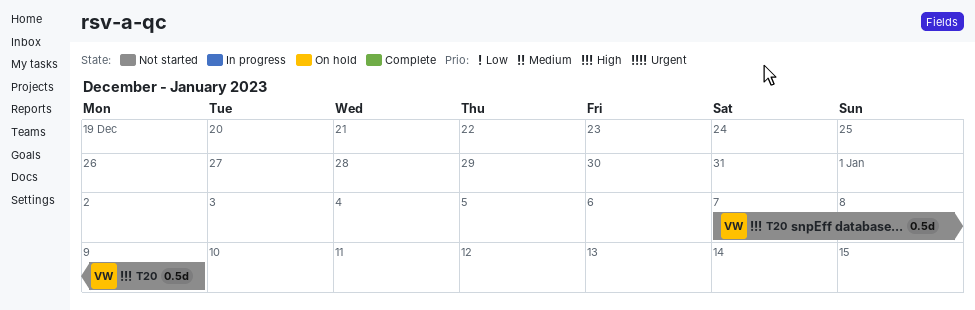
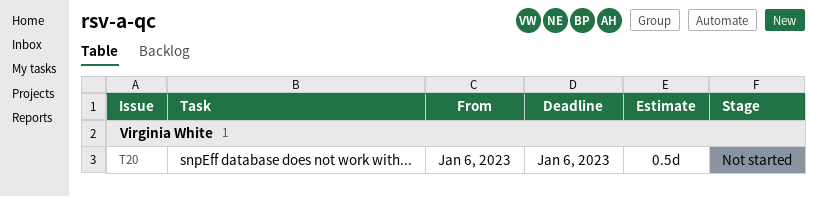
T20, start: Jan 7 -> Jan 6
T20, due: Jan 9 -> Jan 6

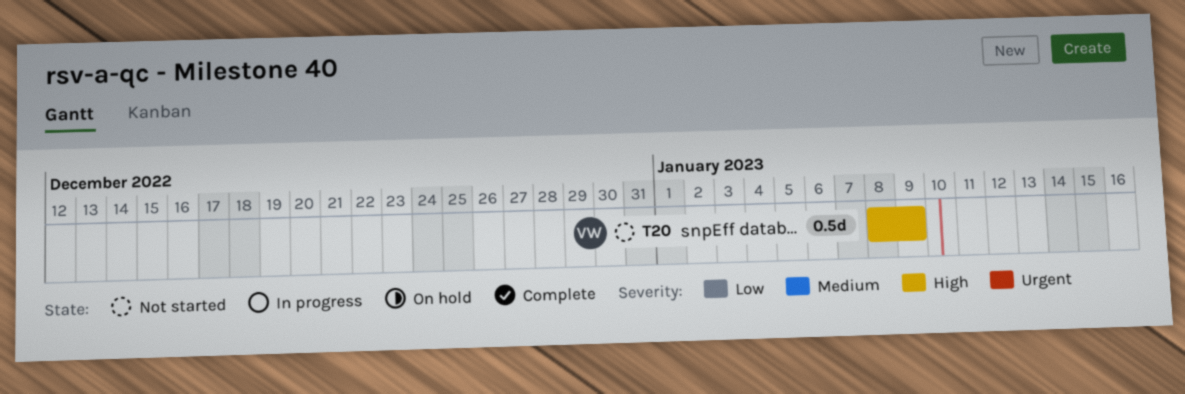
T20, start: Jan 6 -> Jan 8
T20, due: Jan 6 -> Jan 9

